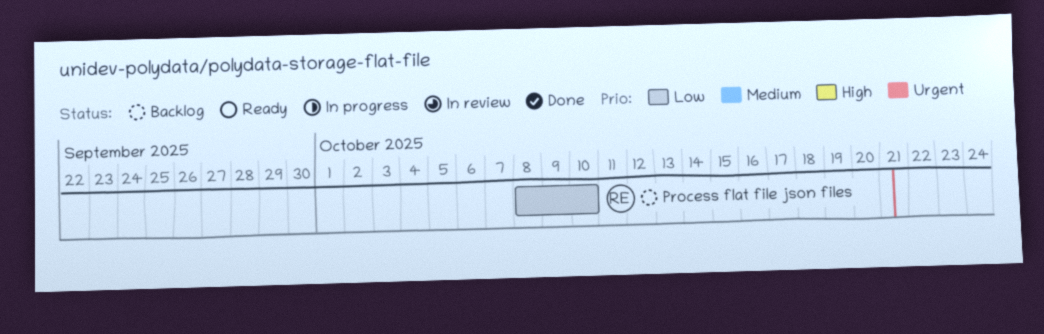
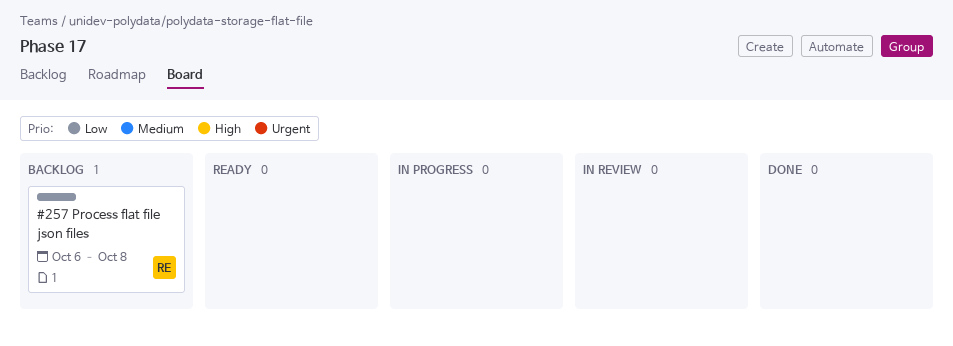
Process flat file json files, start: Oct 8 -> Oct 6
Process flat file json files, due: Oct 10 -> Oct 8

